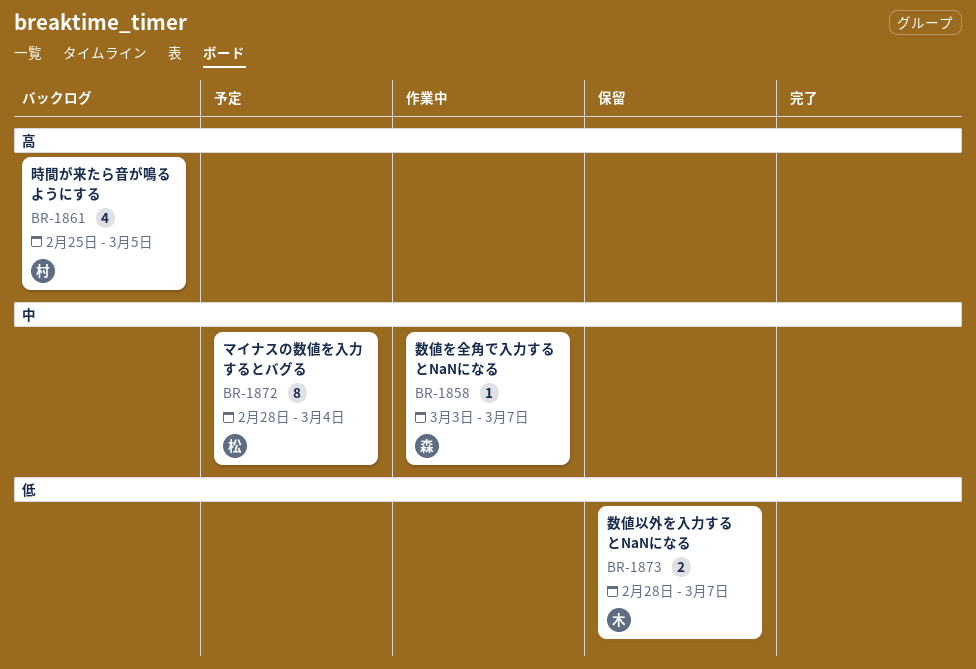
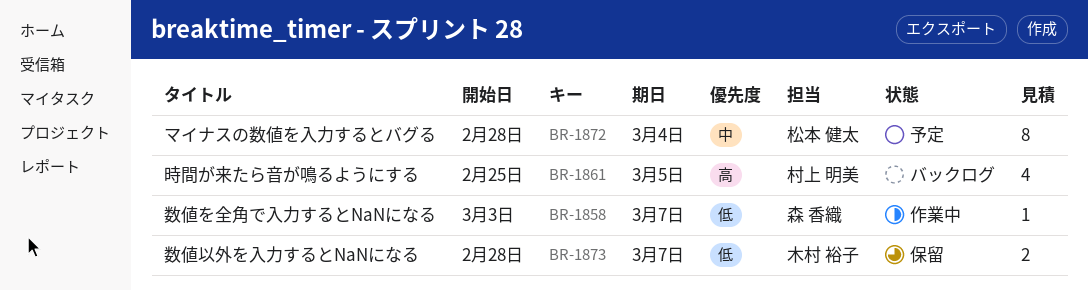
BR-1858, priority: 中 -> 低

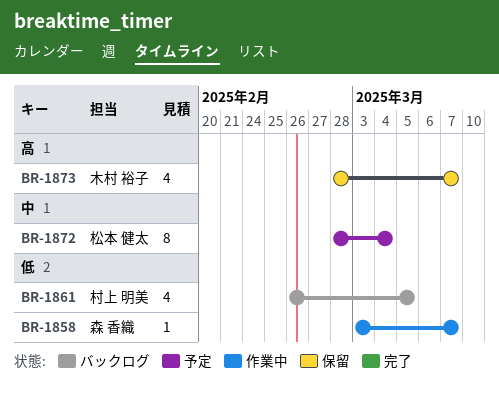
BR-1861, priority: 高 -> 低
BR-1861, start: Feb 25 -> Feb 26
BR-1873, priority: 低 -> 高
BR-1873, estimate: 2 -> 4

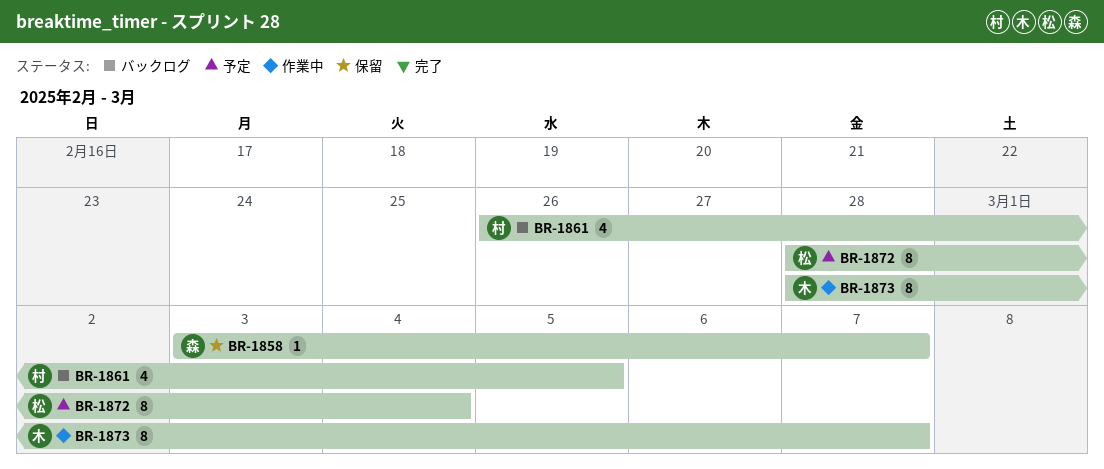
BR-1858, status: 作業中 -> 保留
BR-1873, status: 保留 -> 作業中
BR-1873, estimate: 4 -> 8

